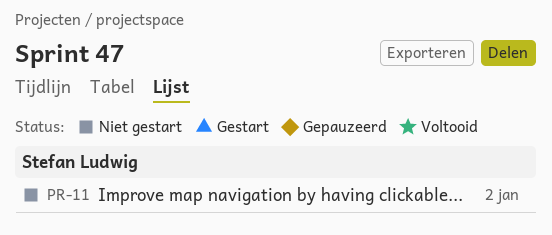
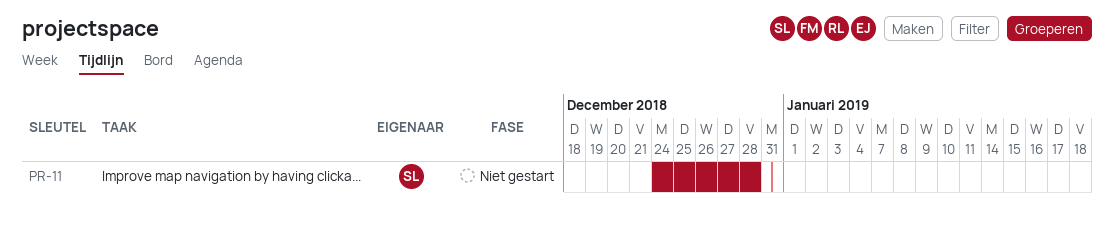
PR-11, due: Jan 2 -> Dec 28

